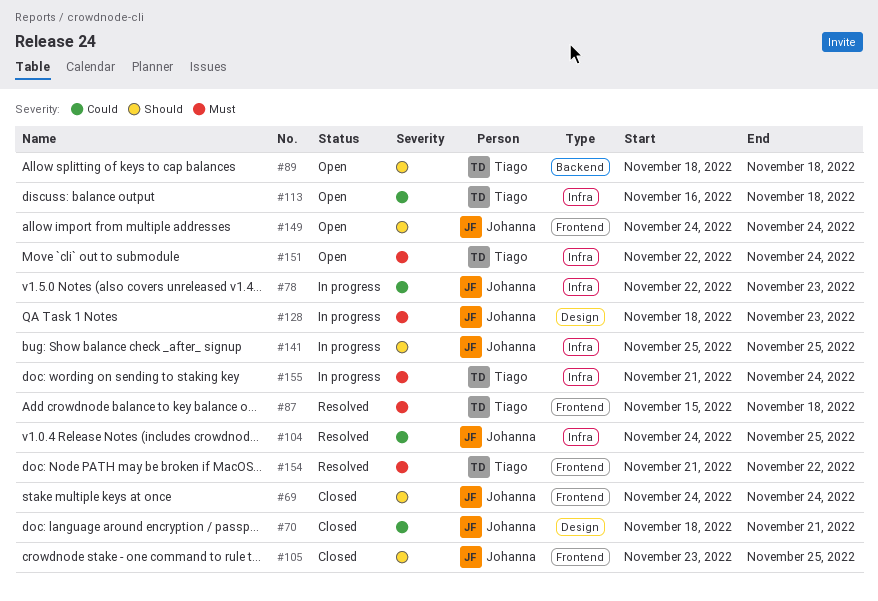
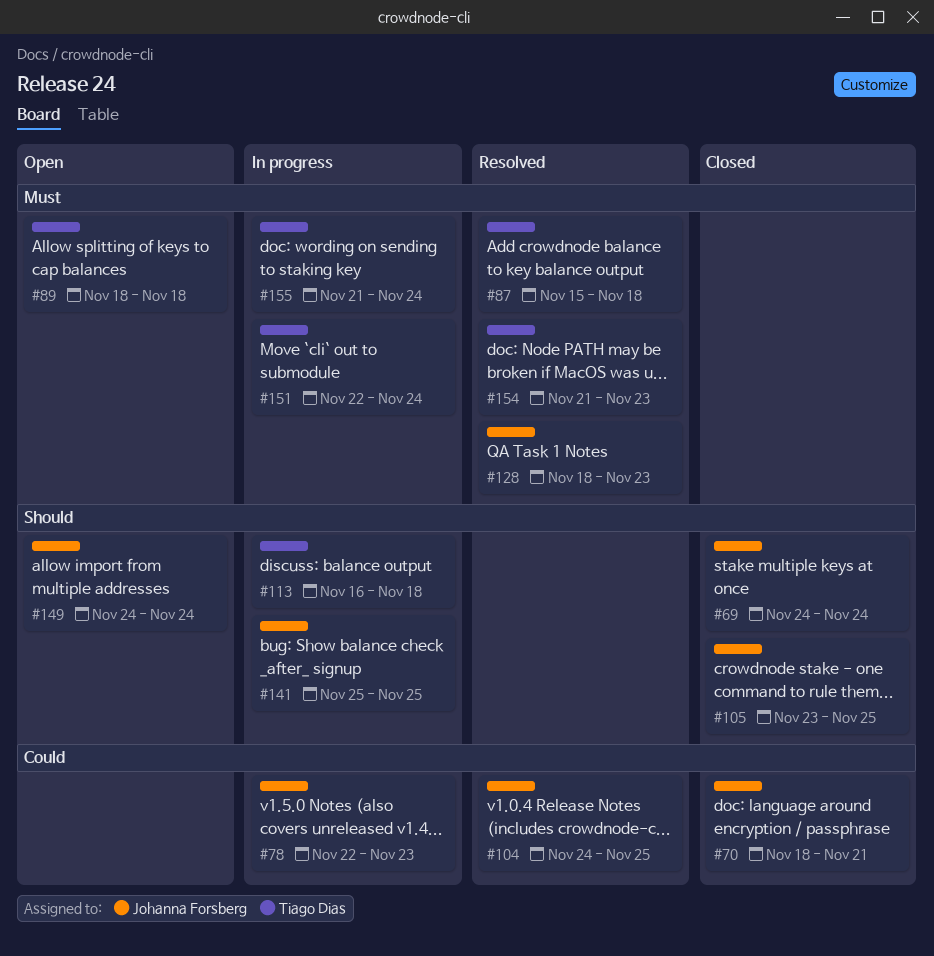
#89, priority: Should -> Must
#113, status: Open -> In progress
#113, priority: Could -> Should
#128, status: In progress -> Resolved
#151, status: Open -> In progress
#154, due: Nov 22 -> Nov 23

